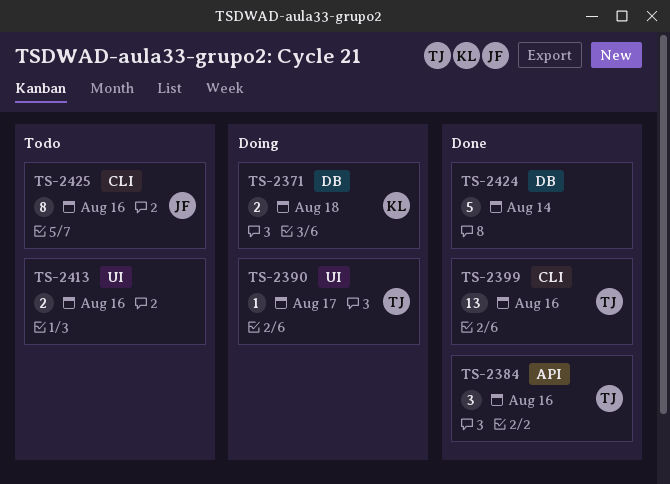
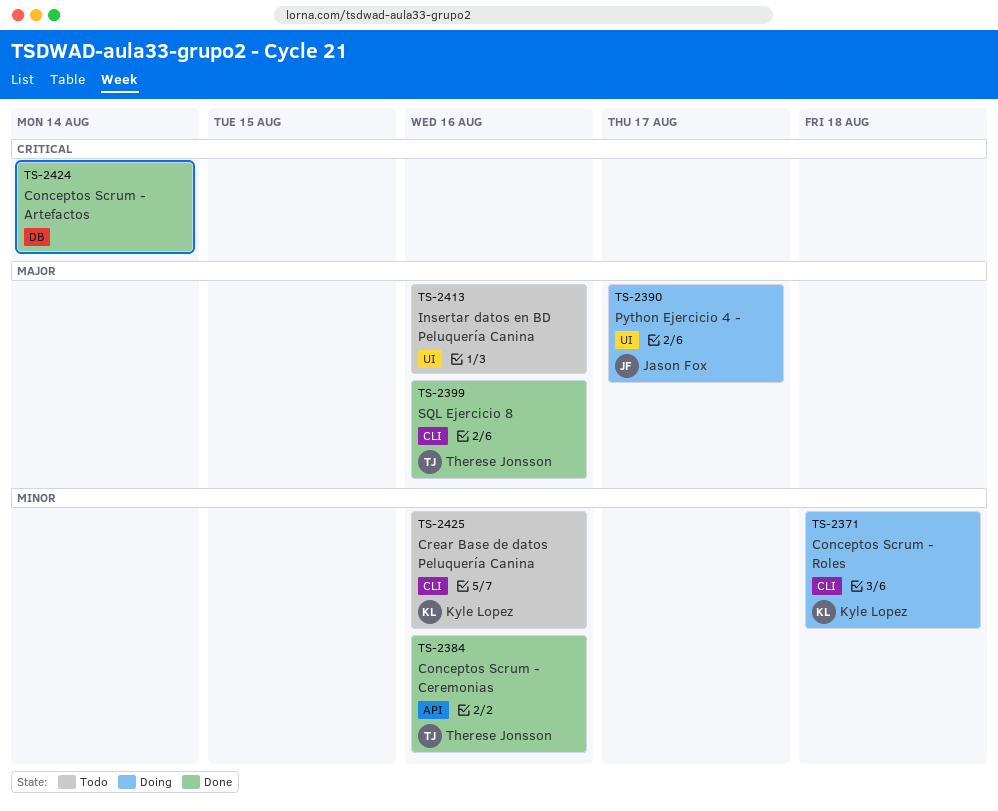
TS-2371, label: DB -> CLI
TS-2390, owner: Therese Jonsson -> Jason Fox
TS-2425, owner: Jason Fox -> Kyle Lopez

